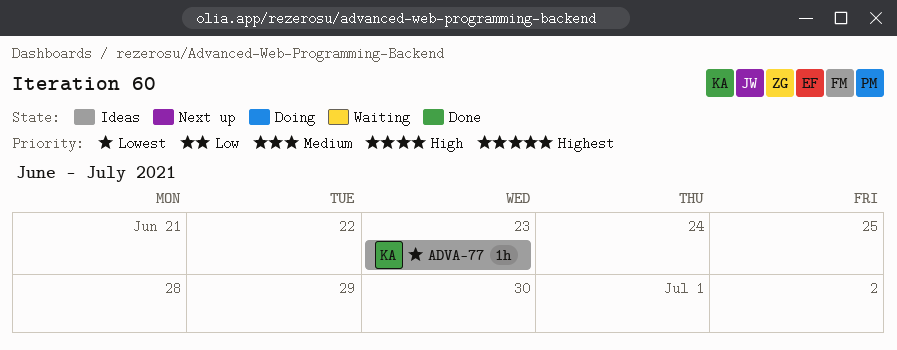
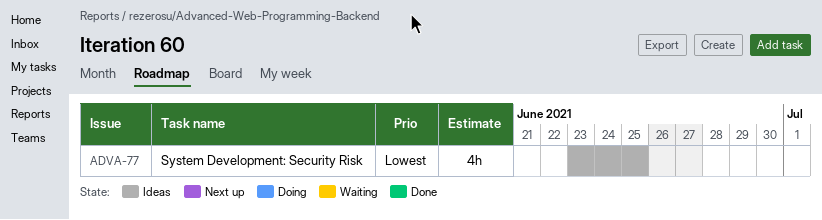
ADVA-77, estimate: 1h -> 4h
ADVA-77, due: Jun 23 -> Jun 25

